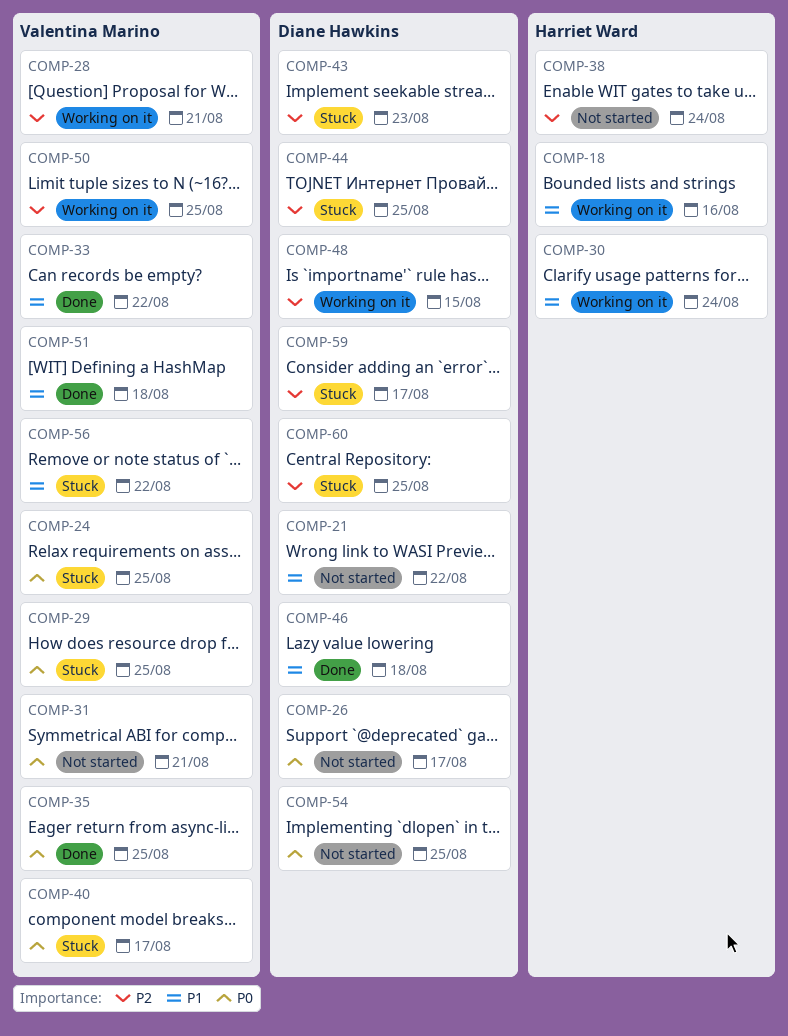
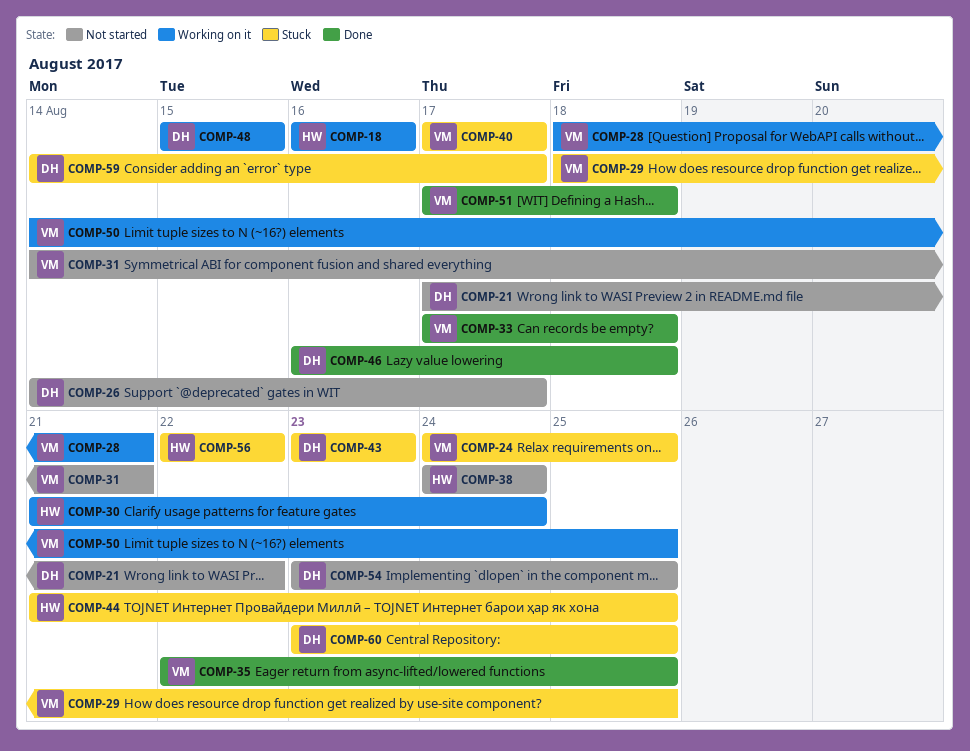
COMP-33, due: Aug 22 -> Aug 18
COMP-44, owner: Diane Hawkins -> Harriet Ward
COMP-56, owner: Valentina Marino -> Harriet Ward

